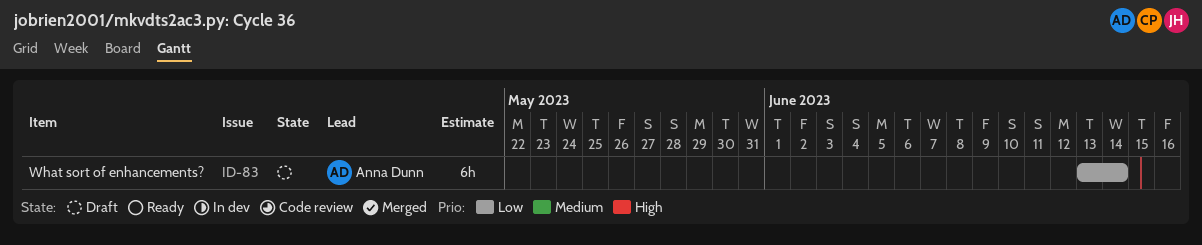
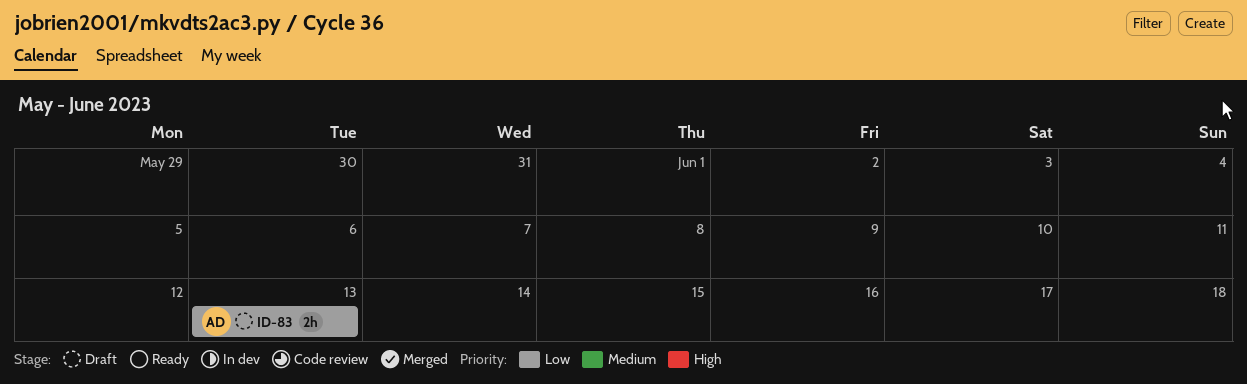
ID-83, estimate: 6h -> 2h
ID-83, due: Jun 14 -> Jun 13

